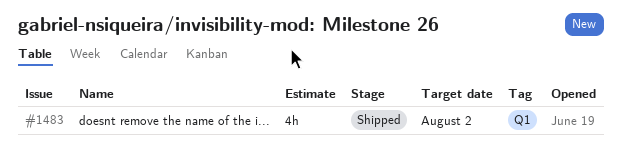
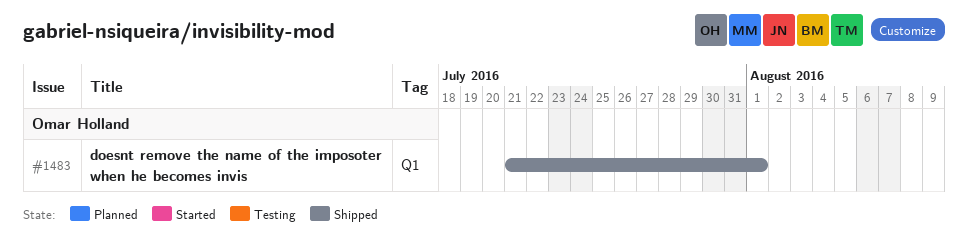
#1483, due: Aug 2 -> Aug 1

